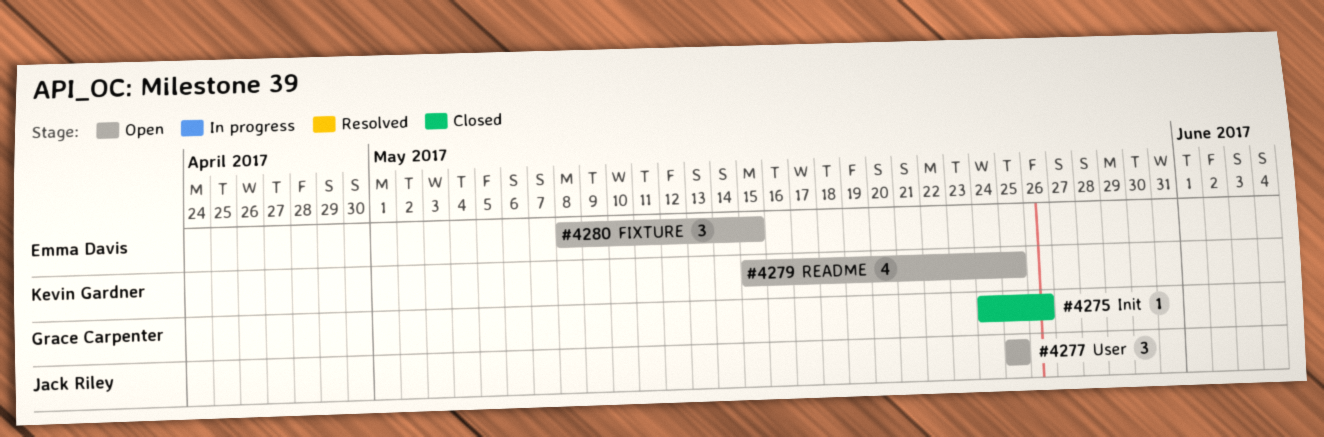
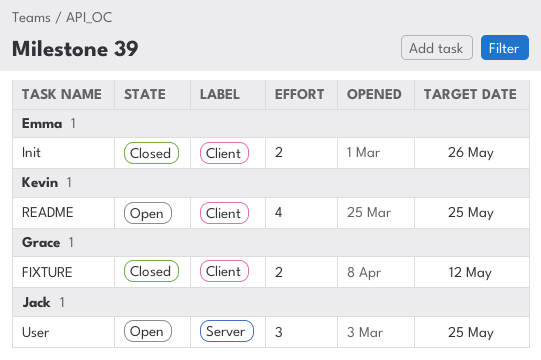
FIXTURE, status: Open -> Closed
FIXTURE, owner: Emma Davis -> Grace Carpenter
FIXTURE, estimate: 3 -> 2
FIXTURE, due: May 15 -> May 12
Init, owner: Grace Carpenter -> Emma Davis
Init, estimate: 1 -> 2

